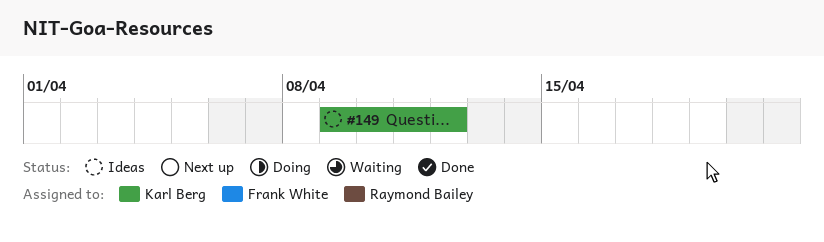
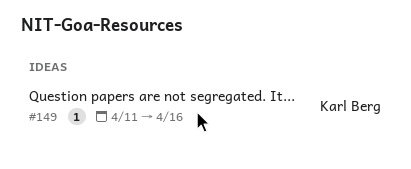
#149, start: Apr 9 -> Apr 11
#149, due: Apr 12 -> Apr 16

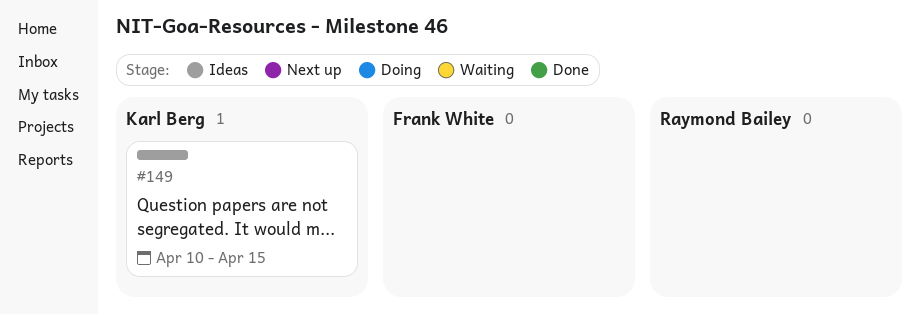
#149, start: Apr 11 -> Apr 10
#149, due: Apr 16 -> Apr 15

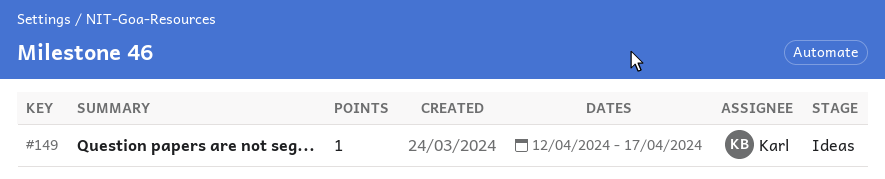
#149, start: Apr 10 -> Apr 12
#149, due: Apr 15 -> Apr 17

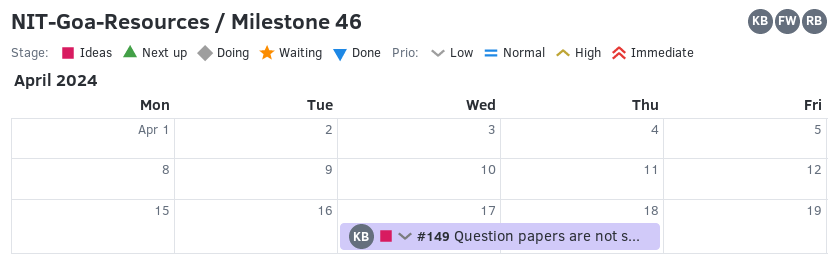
#149, start: Apr 12 -> Apr 17
#149, due: Apr 17 -> Apr 18

